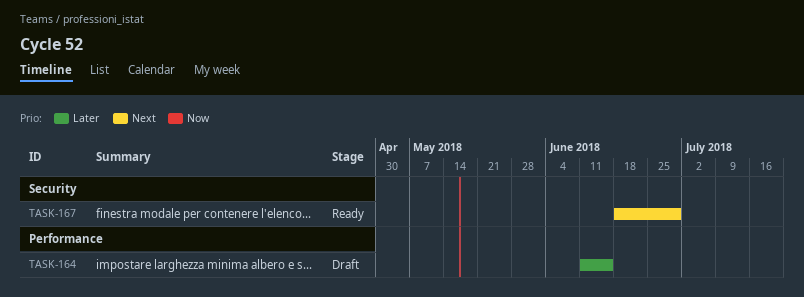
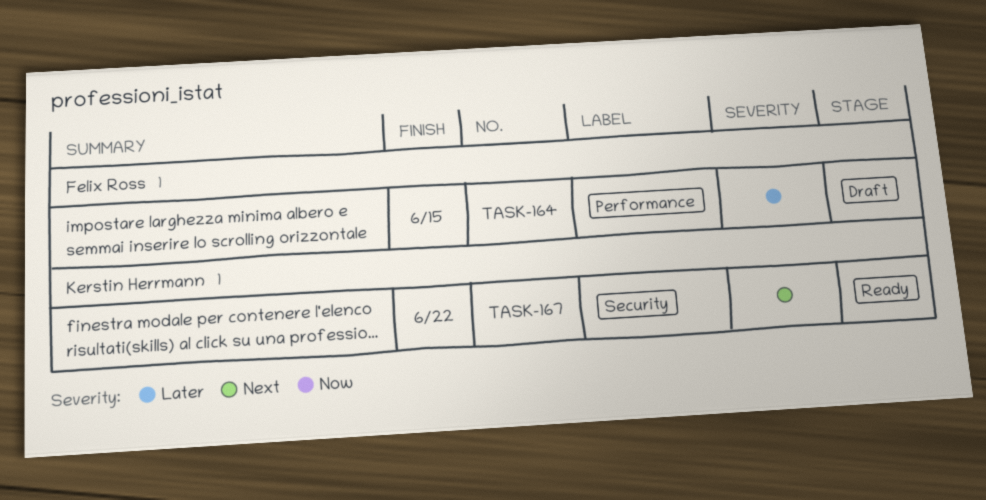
TASK-167, due: Jun 29 -> Jun 22

